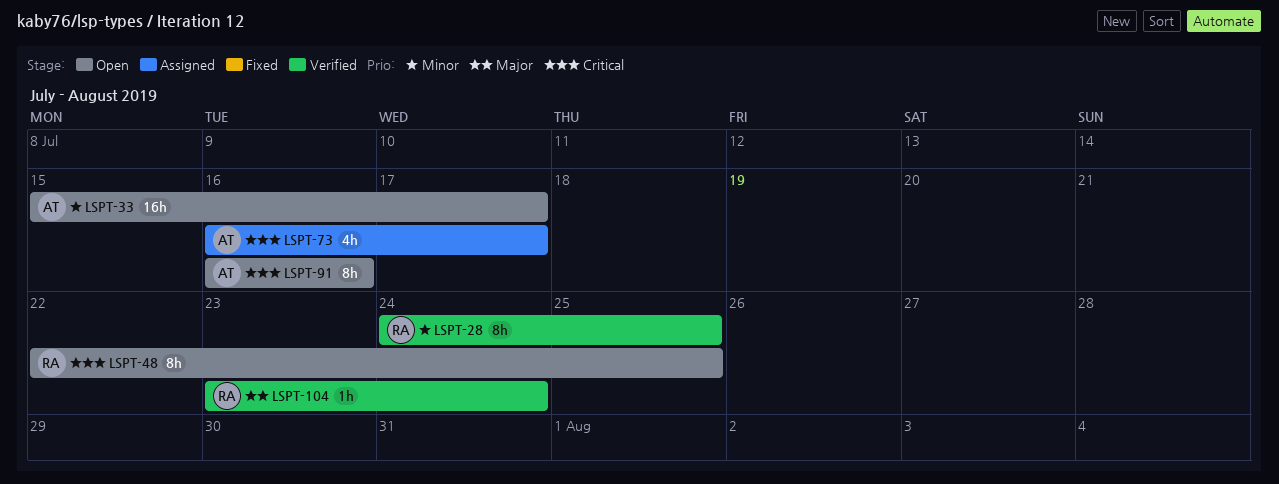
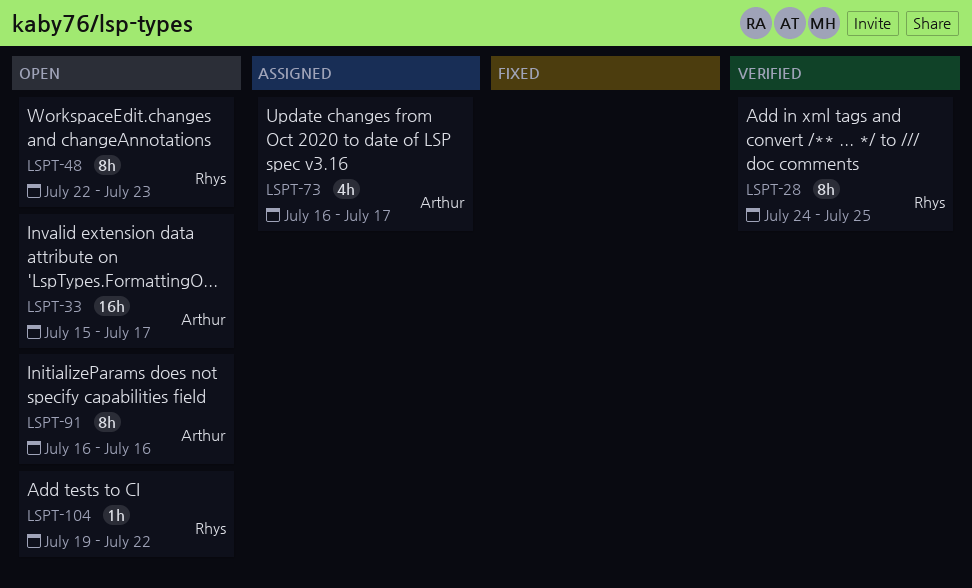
LSPT-48, due: Jul 25 -> Jul 23
LSPT-104, status: Verified -> Open
LSPT-104, start: Jul 23 -> Jul 19
LSPT-104, due: Jul 24 -> Jul 22

